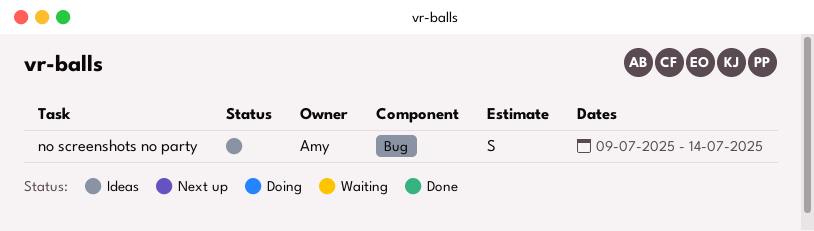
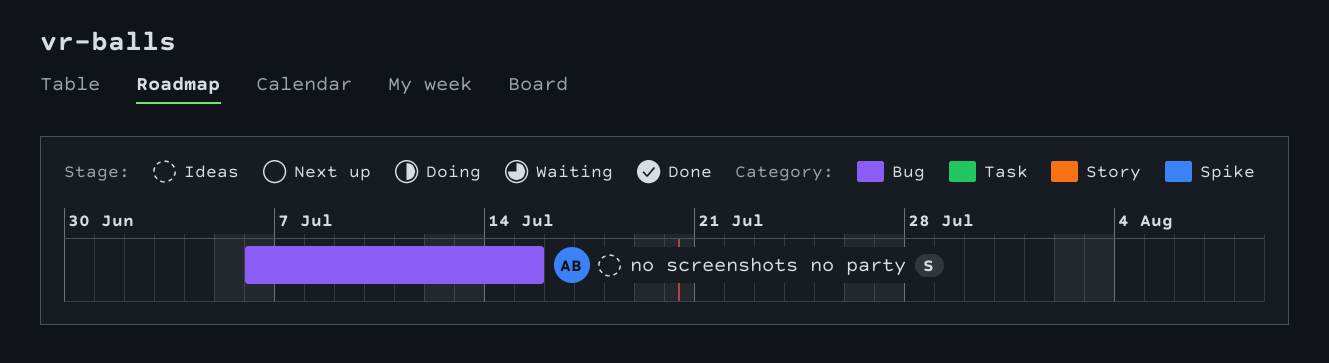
no screenshots no party, start: Jul 9 -> Jul 6
no screenshots no party, due: Jul 14 -> Jul 15

